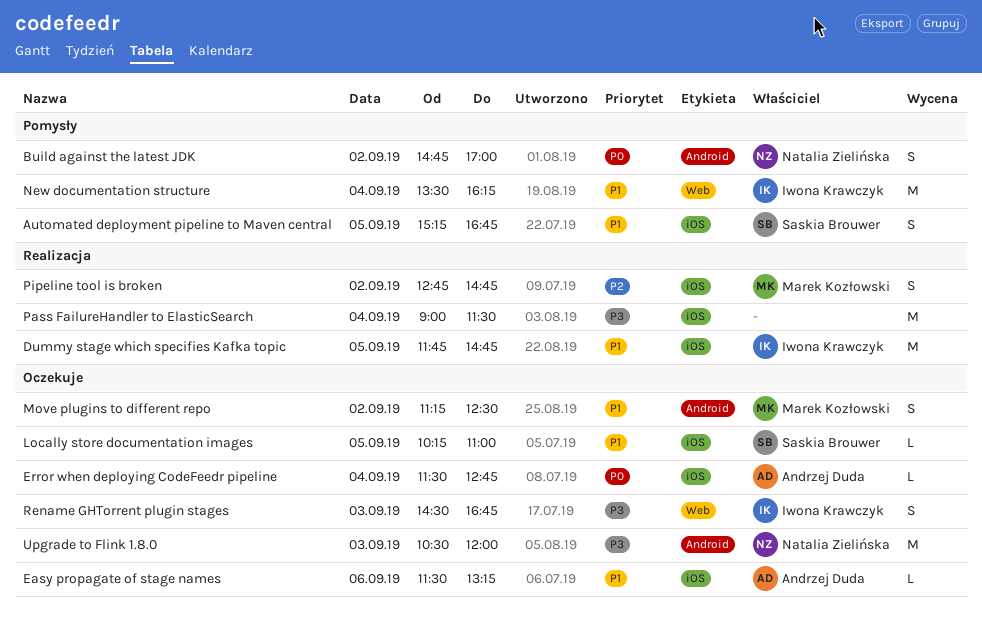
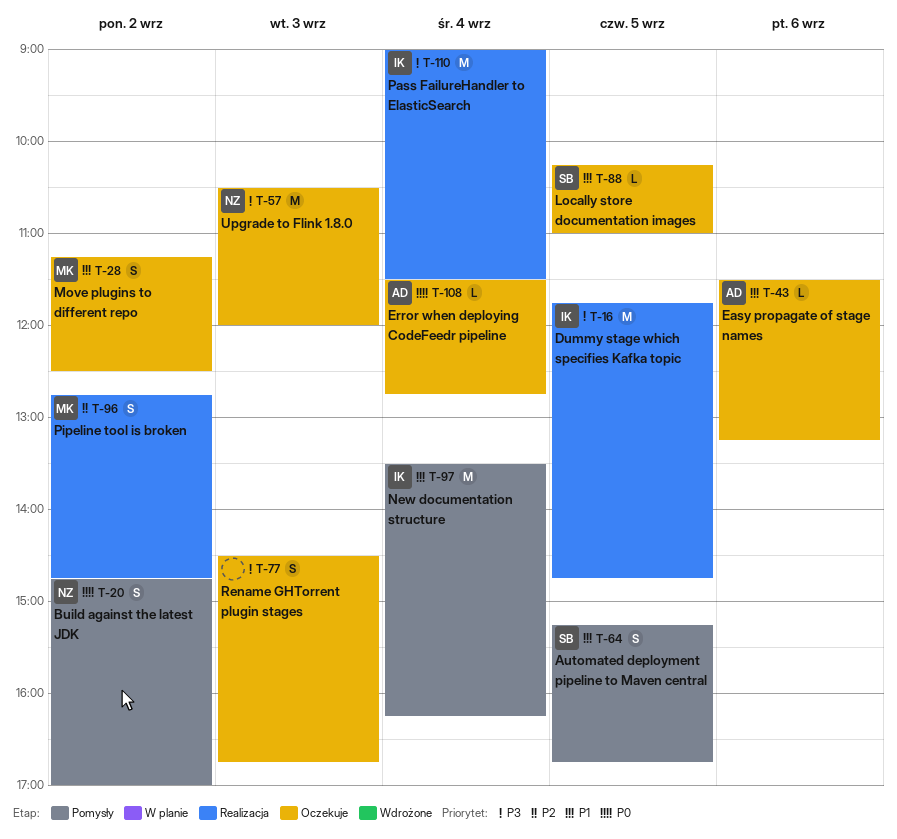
Dummy stage which specifies Kafka topic, priority: P1 -> P3
Pass FailureHandler to ElasticSearch, owner: none -> Iwona Krawczyk
Rename GHTorrent plugin stages, owner: Iwona Krawczyk -> none

